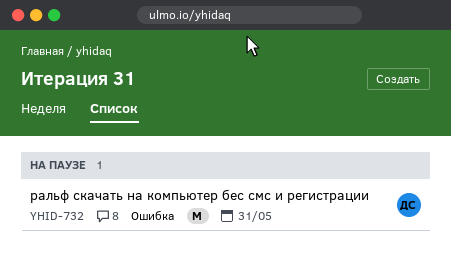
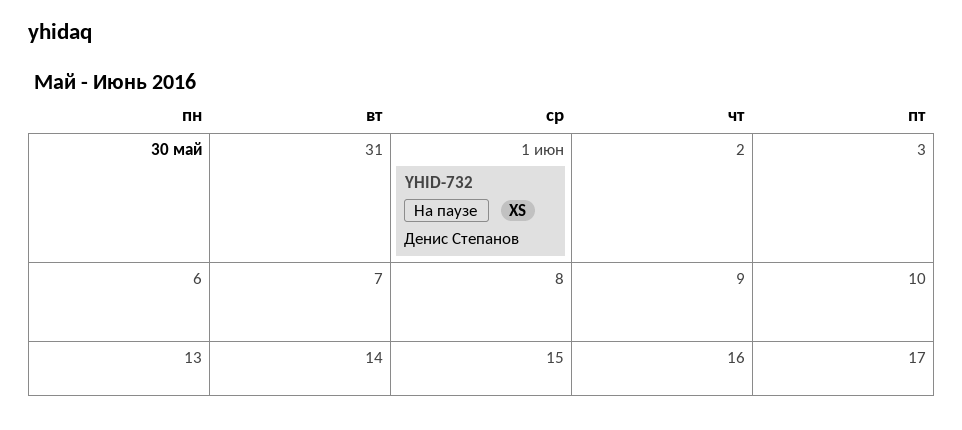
YHID-732, estimate: M -> XS
YHID-732, due: May 31 -> Jun 1

